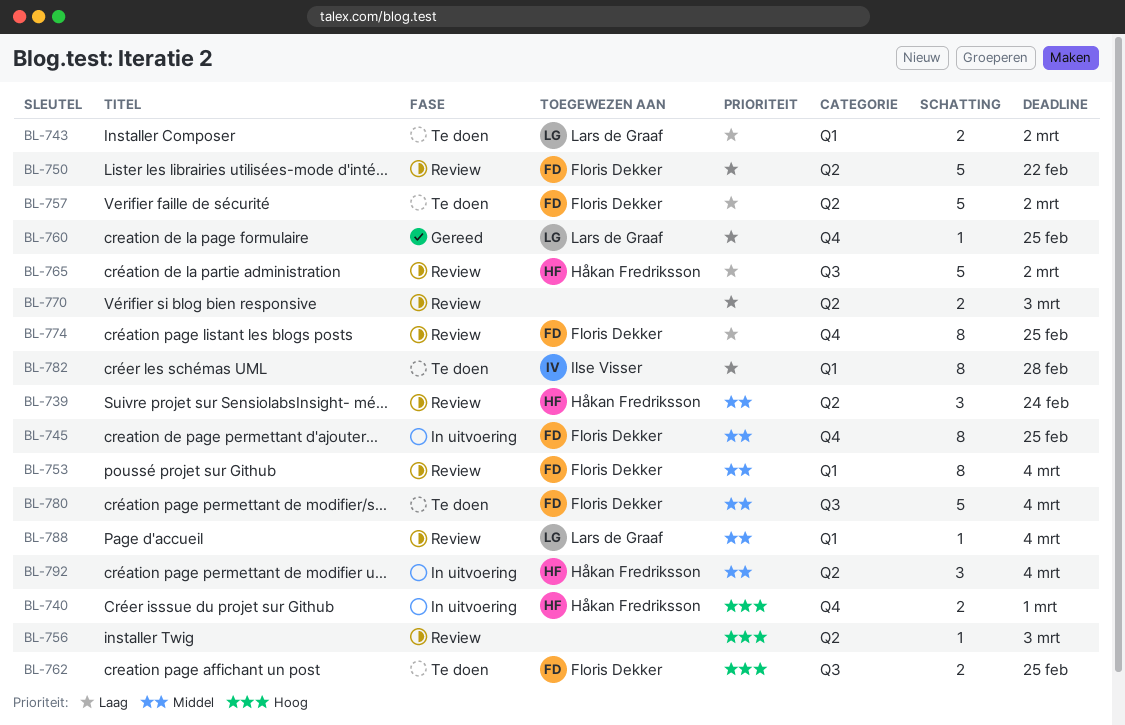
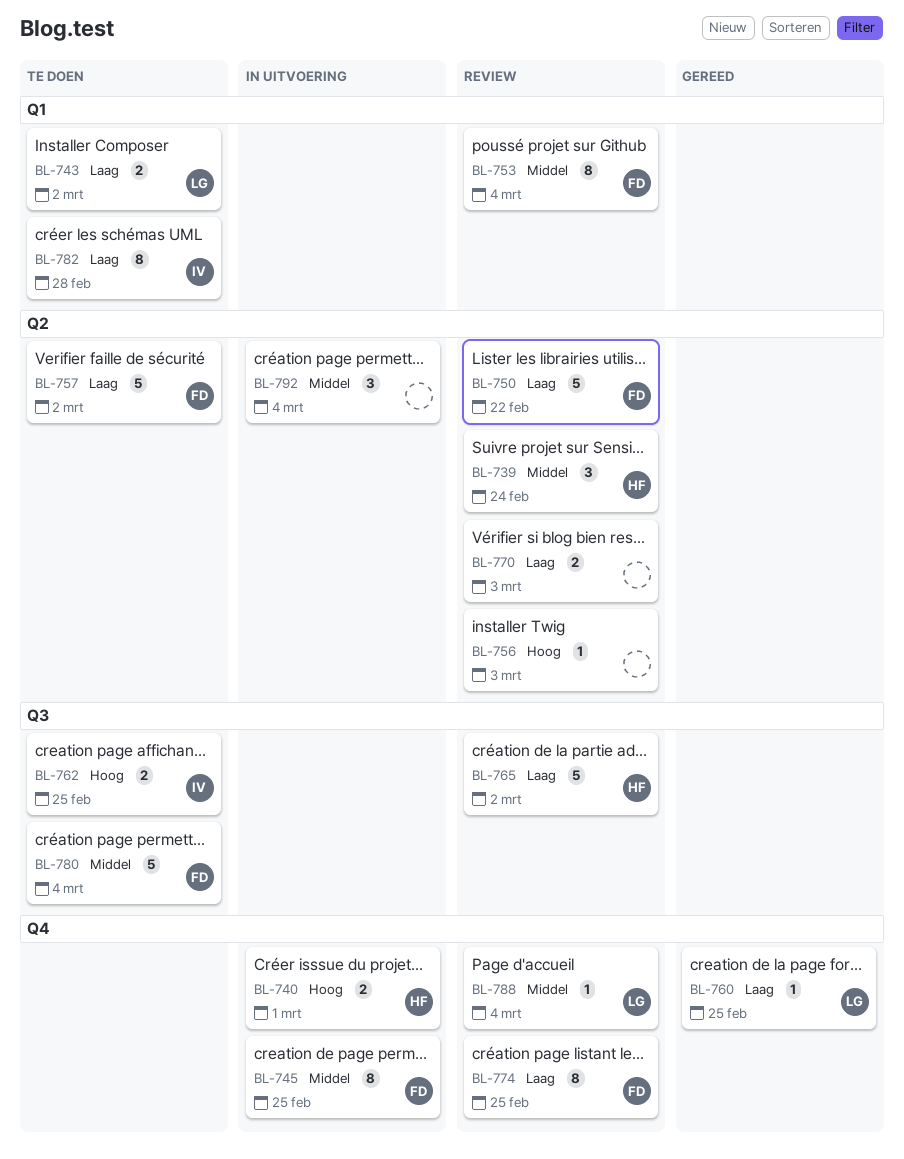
BL-762, owner: Floris Dekker -> Ilse Visser
BL-788, label: Q1 -> Q4
BL-792, owner: Håkan Fredriksson -> none

